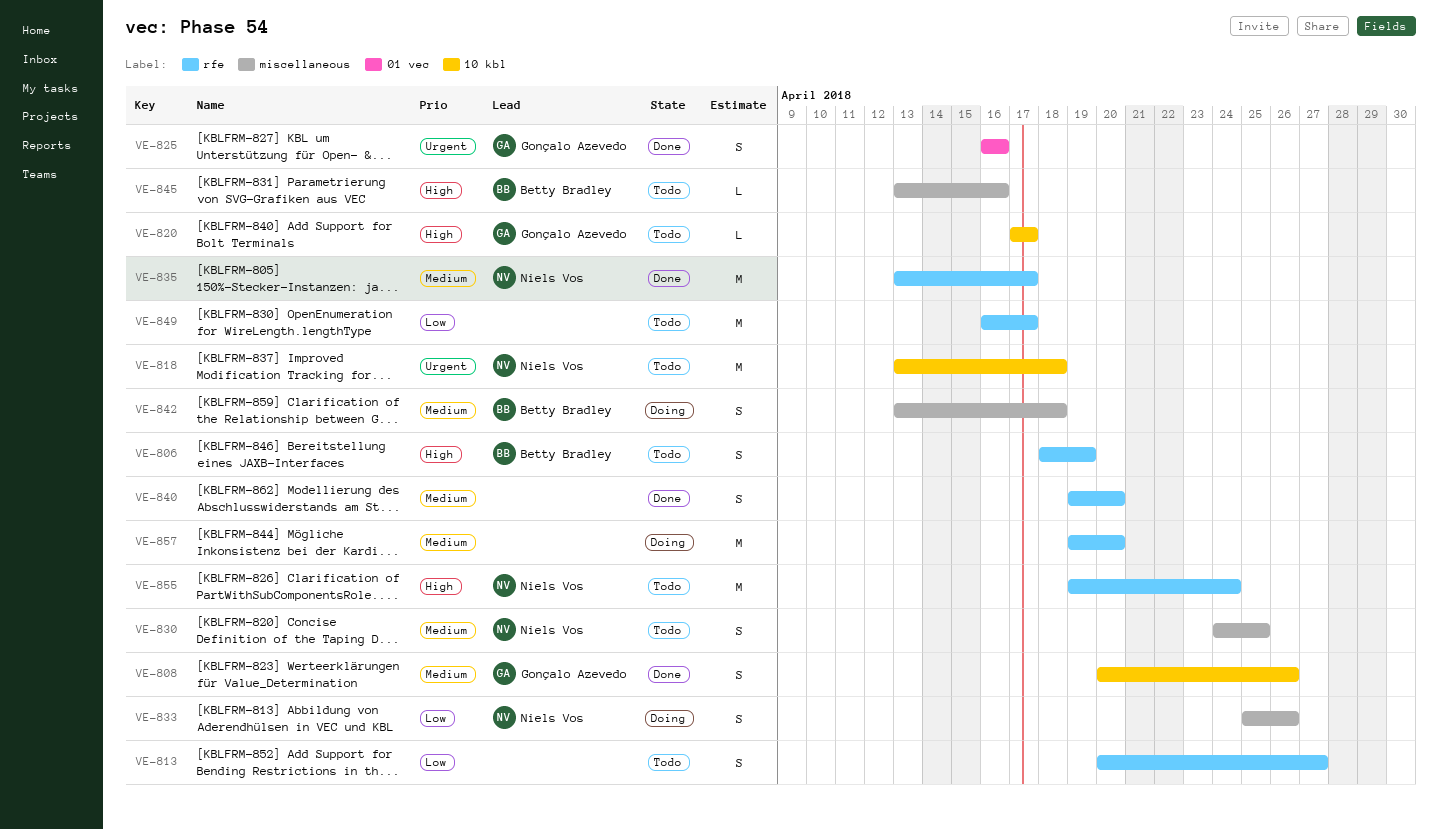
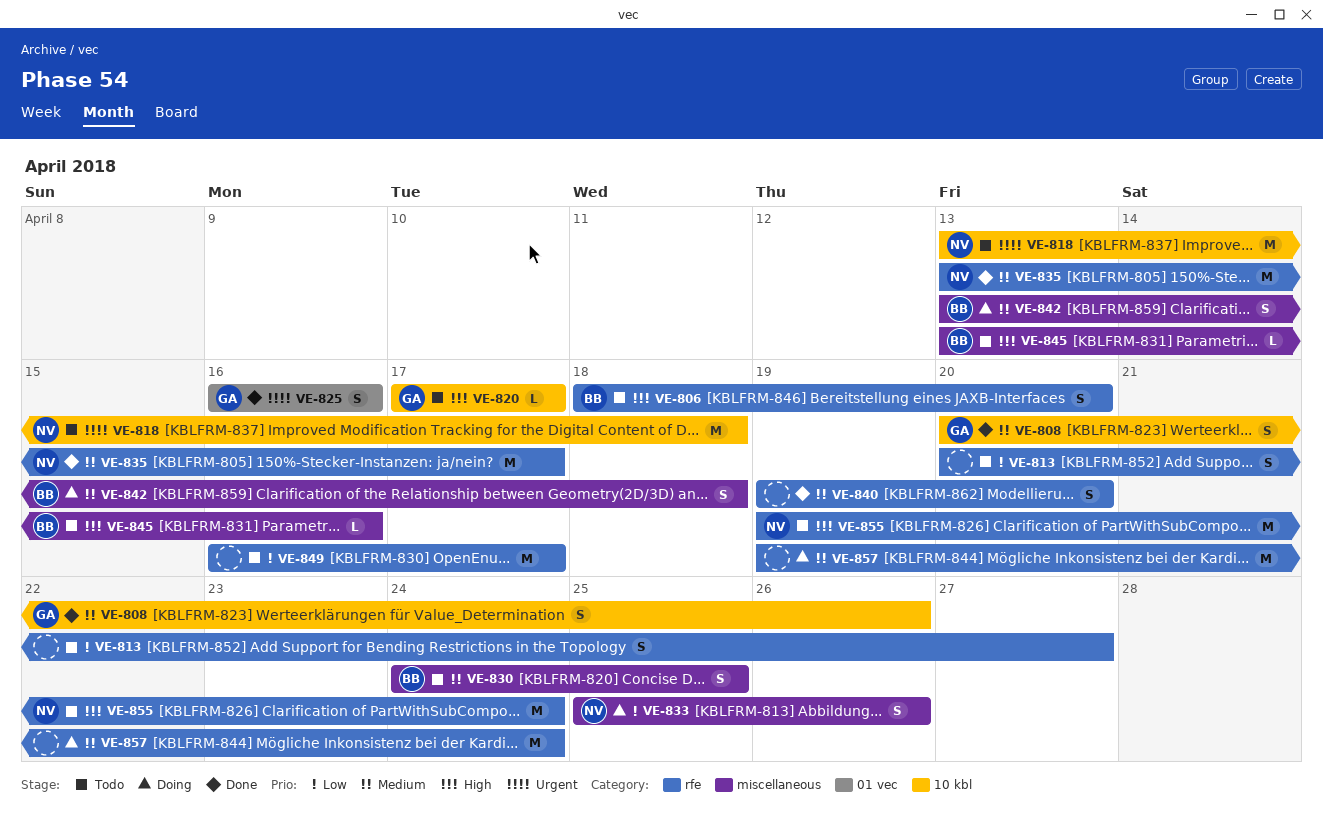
VE-806, due: Apr 19 -> Apr 20
VE-830, owner: Niels Vos -> Betty Bradley
VE-857, due: Apr 20 -> Apr 24

